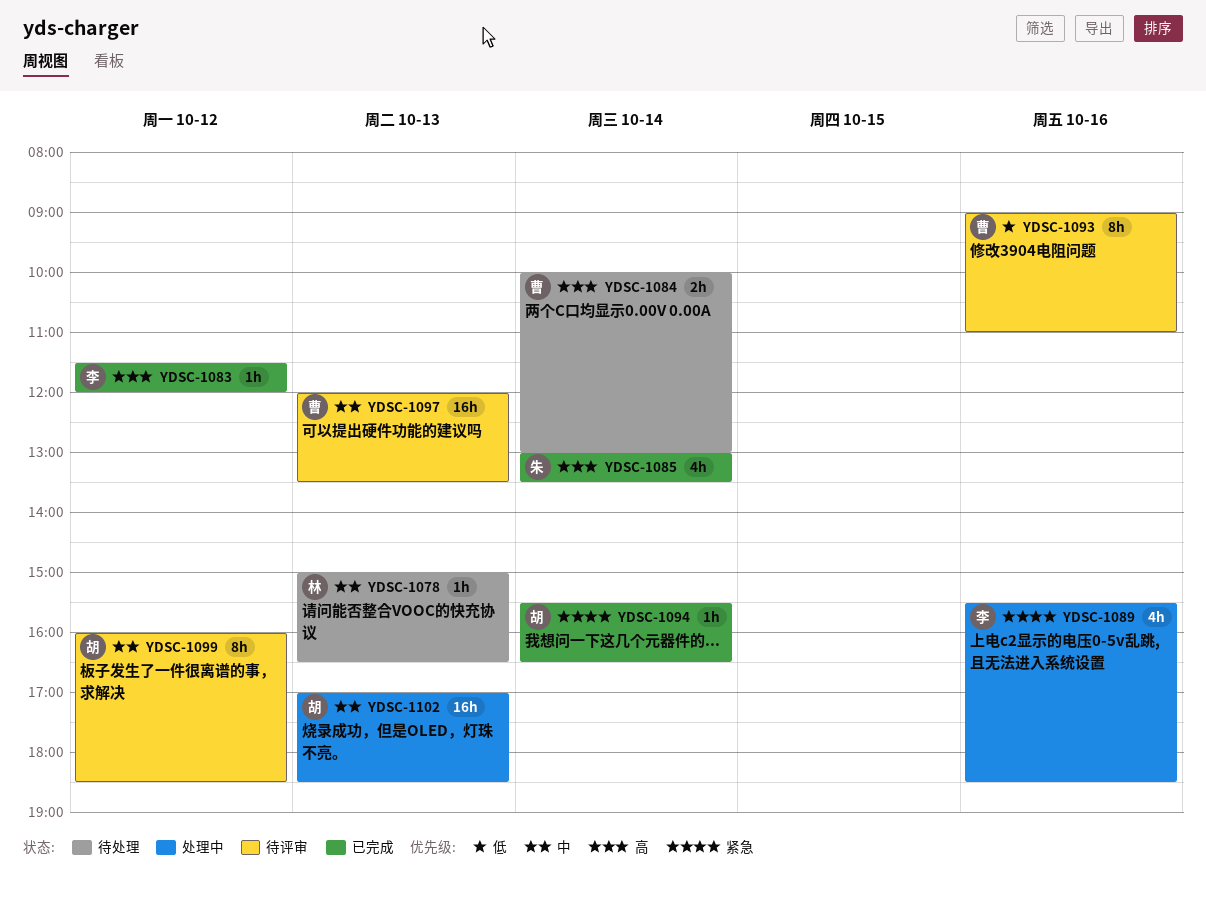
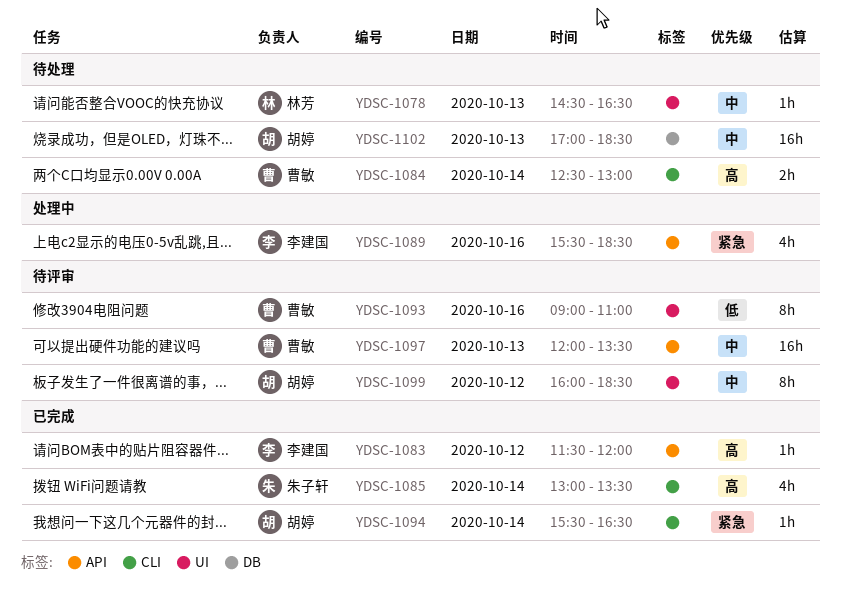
YDSC-1078, begins: 15:00 -> 14:30
YDSC-1084, begins: 10:00 -> 12:30
YDSC-1102, status: 处理中 -> 待处理

